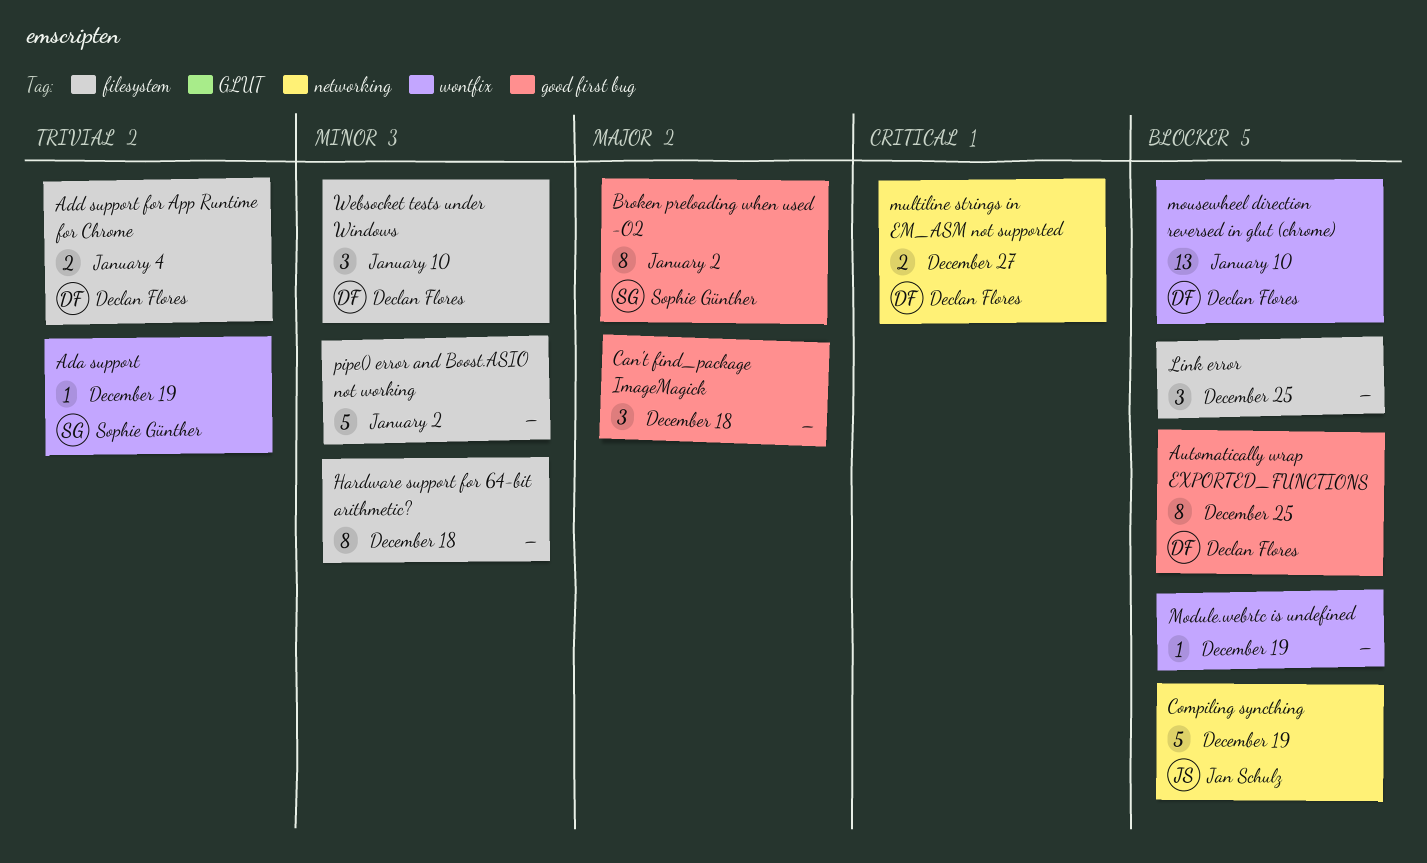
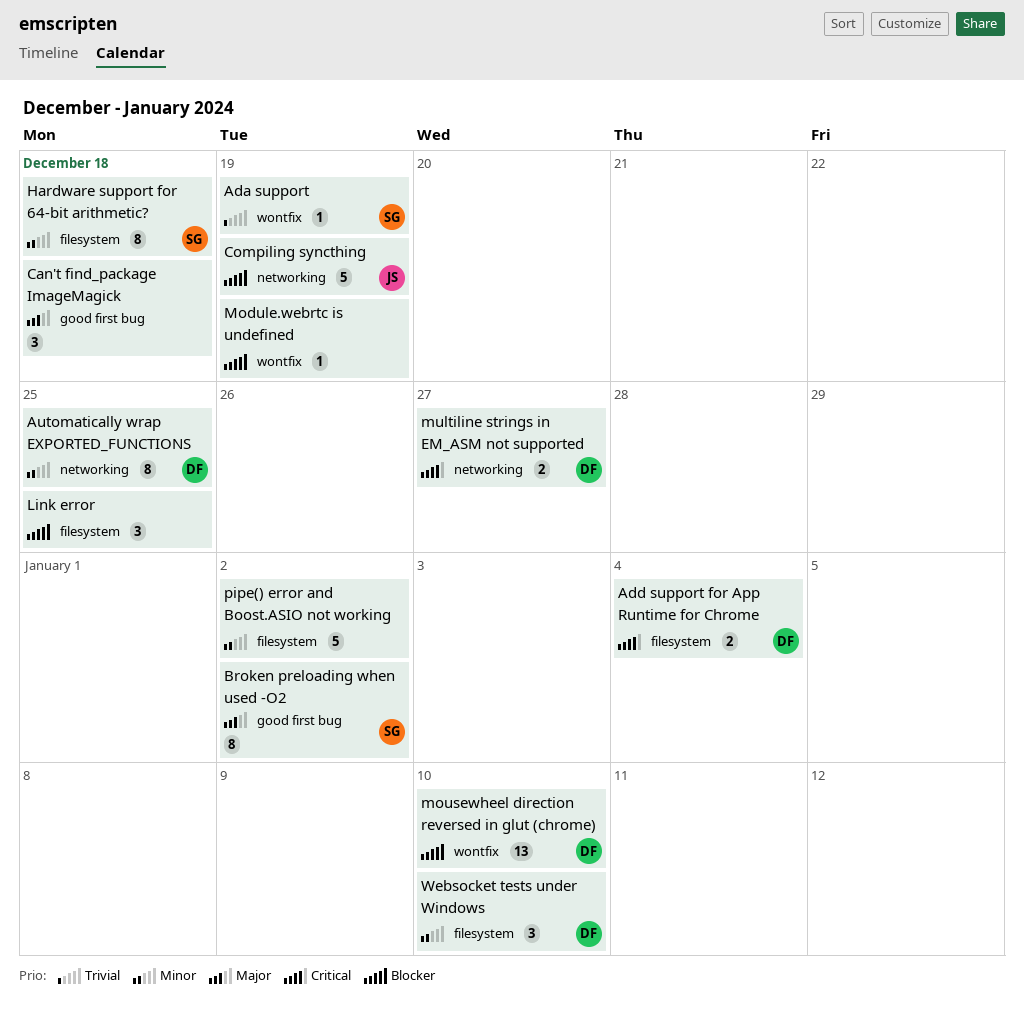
Add support for App Runtime for Chrome, priority: Trivial -> Critical
Automatically wrap EXPORTED_FUNCTIONS, priority: Blocker -> Minor
Automatically wrap EXPORTED_FUNCTIONS, label: good first bug -> networking
Hardware support for 64-bit arithmetic?, owner: none -> Sophie Günther

